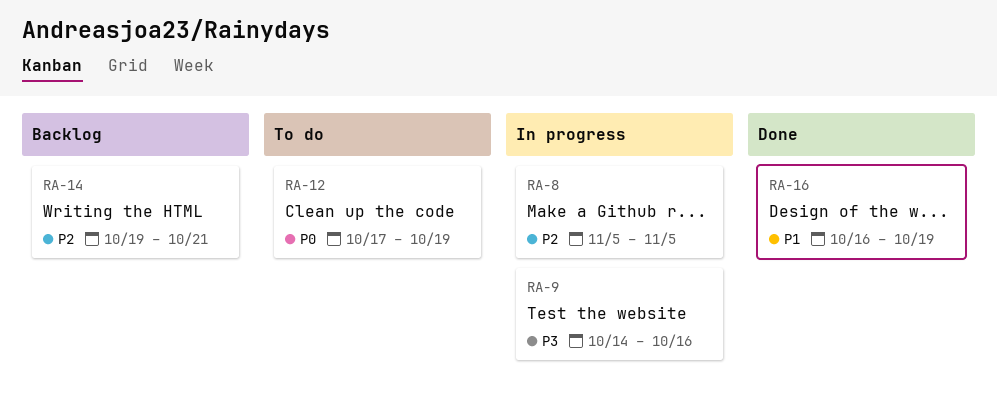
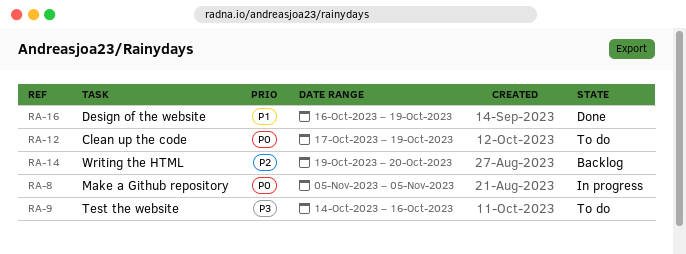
RA-8, priority: P2 -> P0
RA-9, status: In progress -> To do
RA-14, due: Oct 21 -> Oct 20

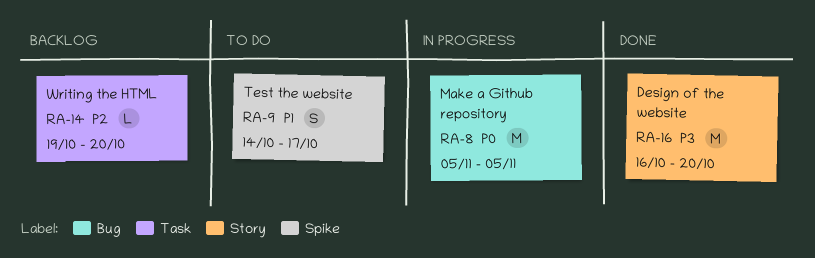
RA-9, priority: P3 -> P1
RA-9, due: Oct 16 -> Oct 17
RA-12: present -> none
RA-16, priority: P1 -> P3
RA-16, due: Oct 19 -> Oct 20

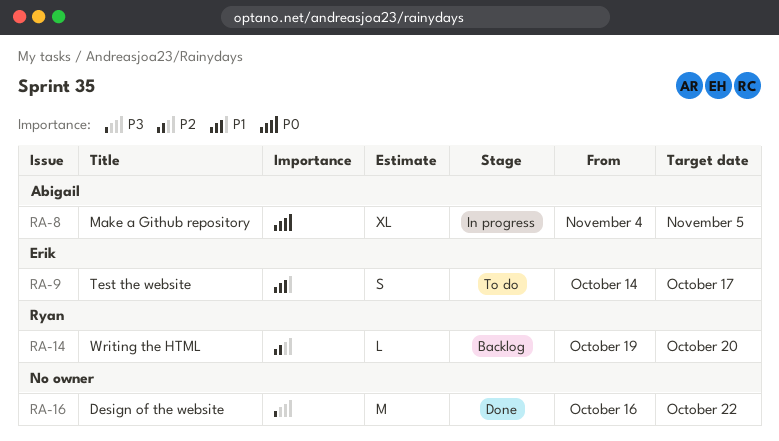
RA-8, estimate: M -> XL
RA-8, start: Nov 5 -> Nov 4
RA-16, due: Oct 20 -> Oct 22

